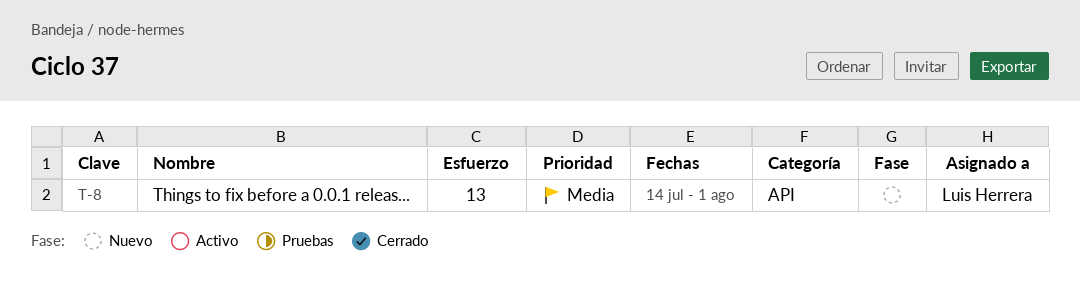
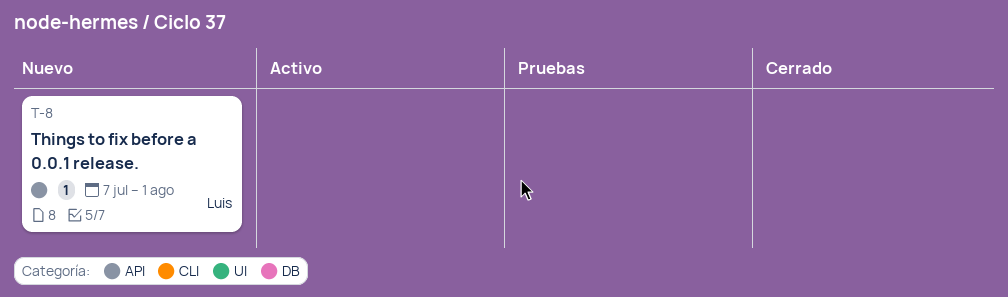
T-8, estimate: 13 -> 1
T-8, start: Jul 14 -> Jul 7

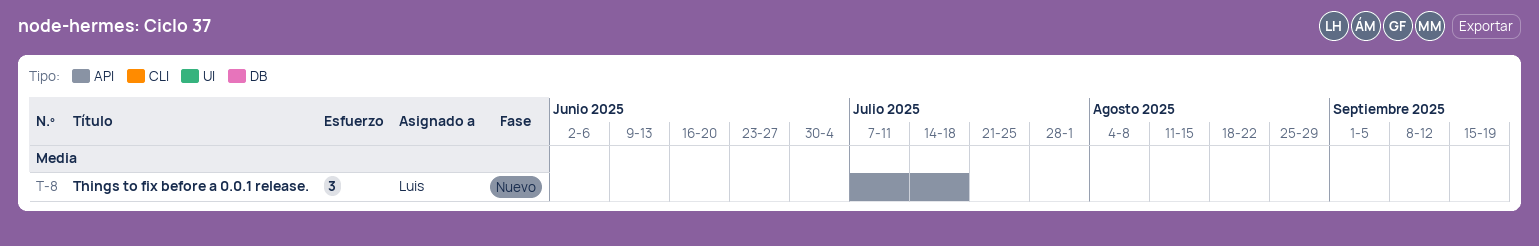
T-8, estimate: 1 -> 3
T-8, due: Aug 1 -> Jul 18

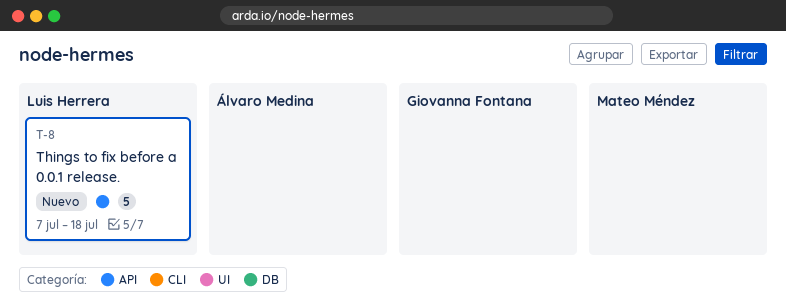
T-8, estimate: 3 -> 5

